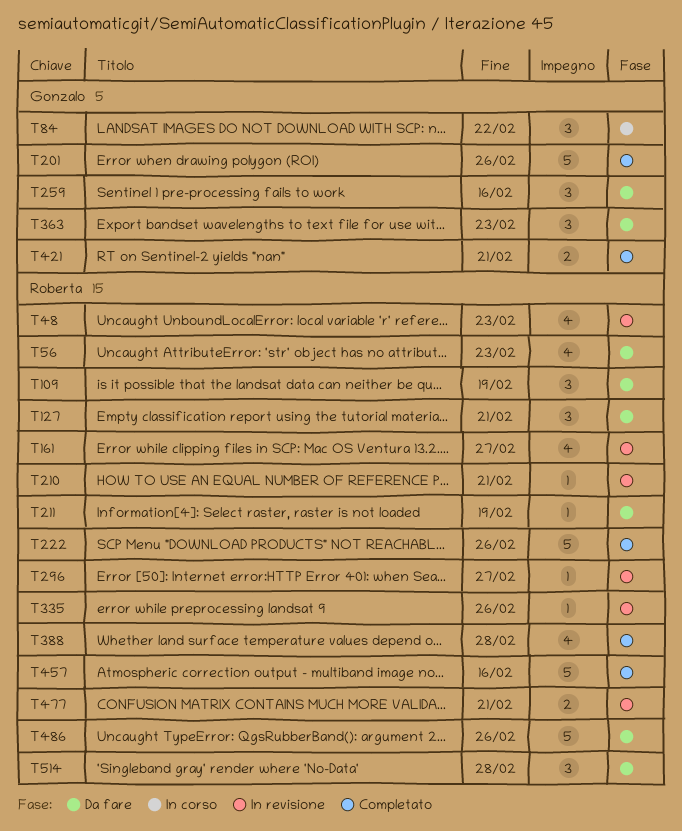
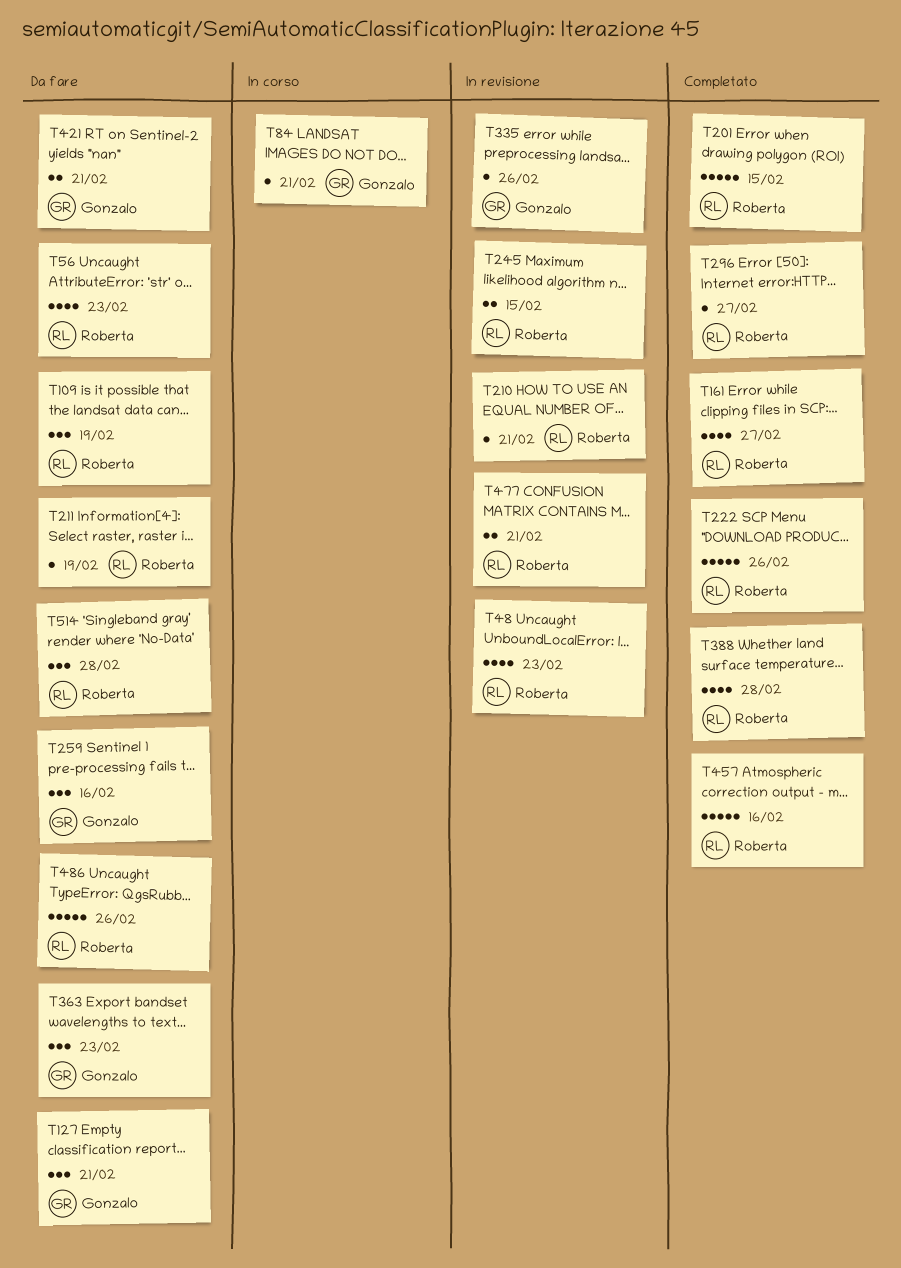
T84, estimate: 3 -> 1
T84, due: Feb 22 -> Feb 21
T127, owner: Roberta -> Gonzalo
T161, status: In revisione -> Completato
T201, owner: Gonzalo -> Roberta
T201, due: Feb 26 -> Feb 15
T245: none -> present
T296, status: In revisione -> Completato
T335, owner: Roberta -> Gonzalo
T421, status: Completato -> Da fare

